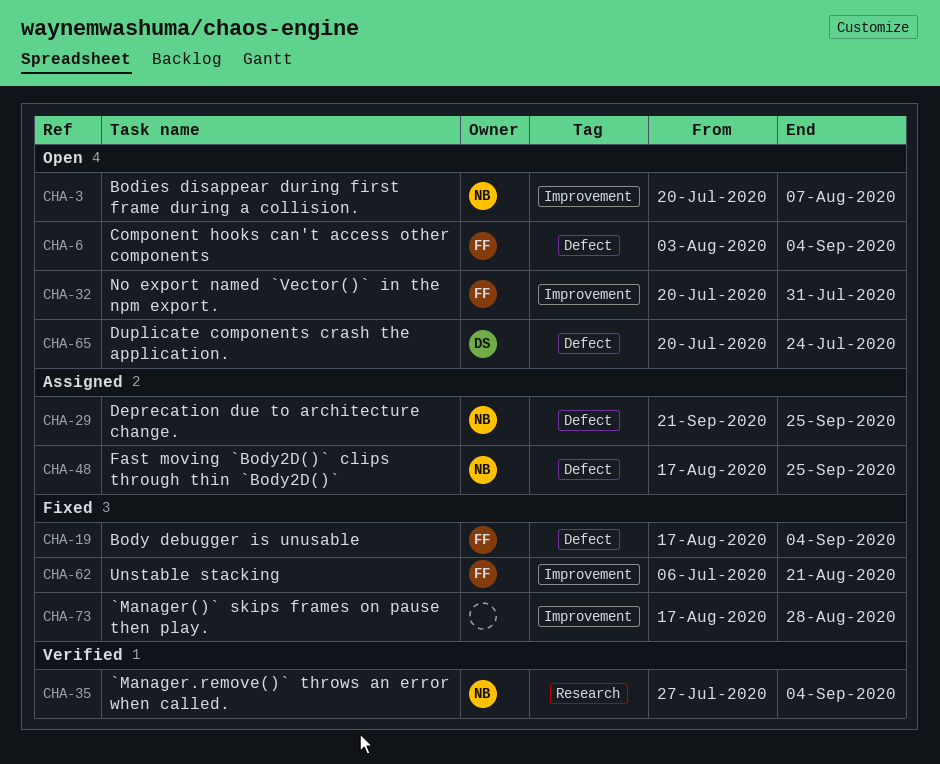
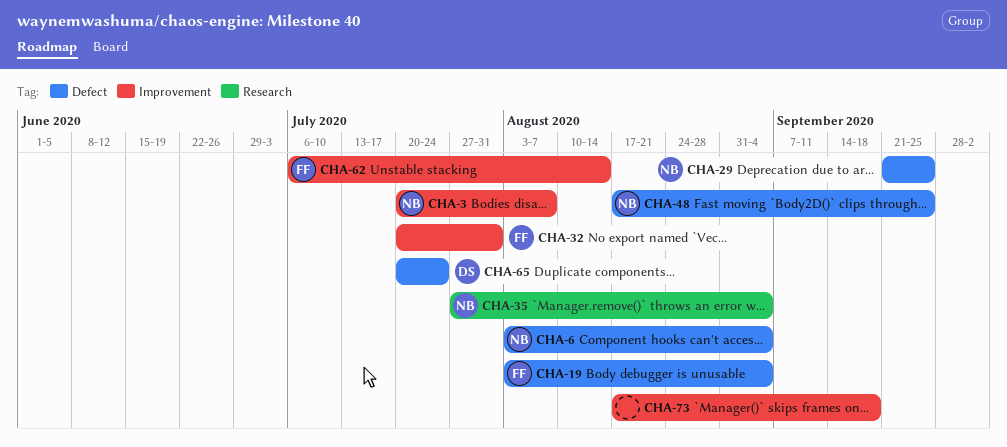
CHA-6, owner: FF -> NB
CHA-19, start: Aug 17 -> Aug 3
CHA-62, due: Aug 21 -> Aug 14
CHA-73, due: Aug 28 -> Sep 18

